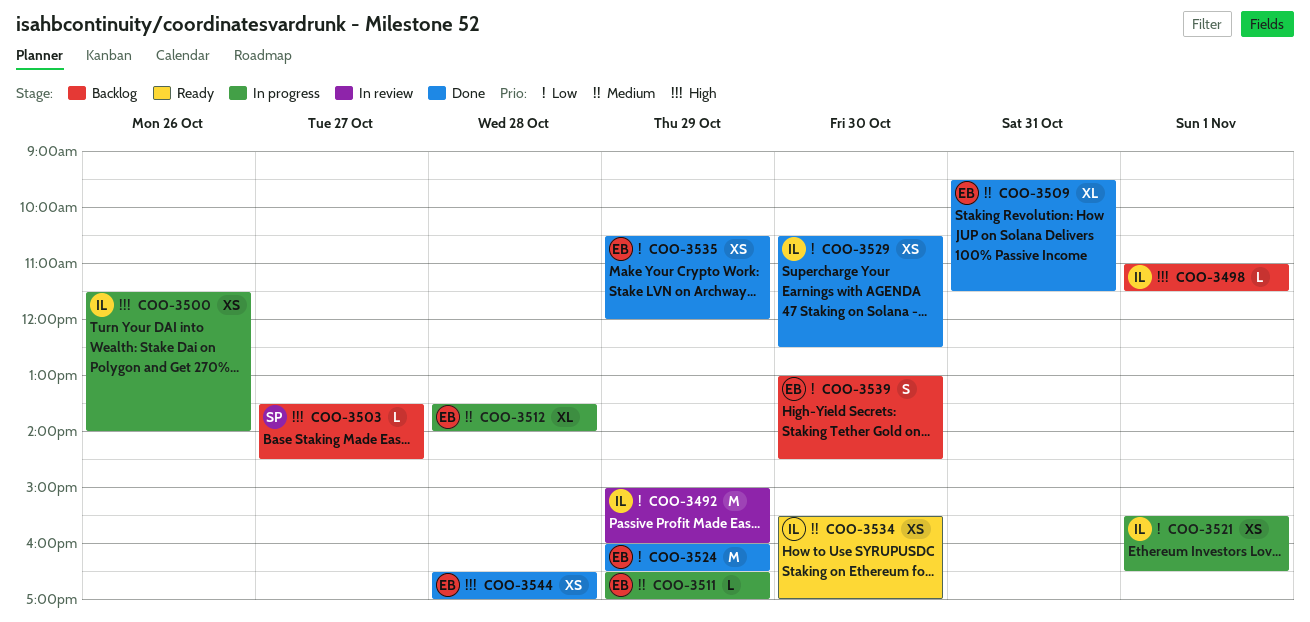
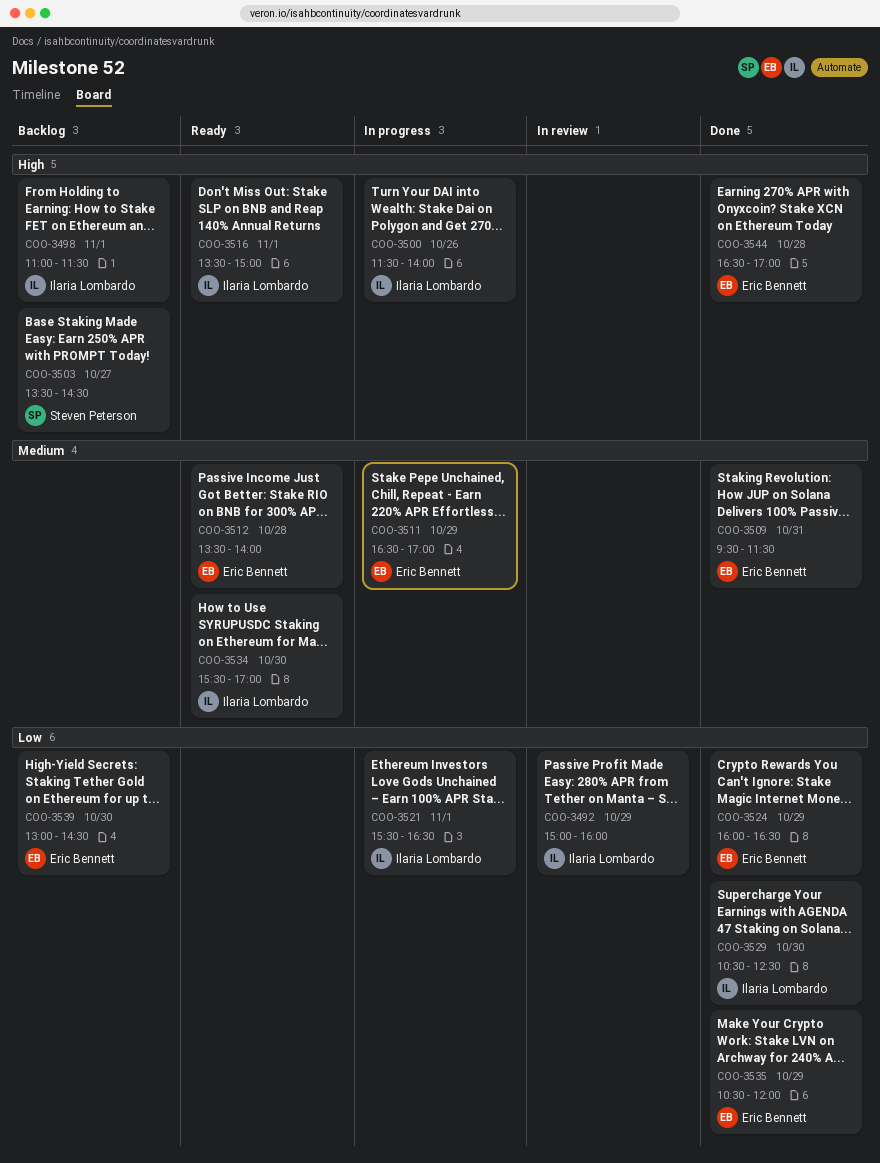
COO-3512, status: In progress -> Ready
COO-3516: none -> present

